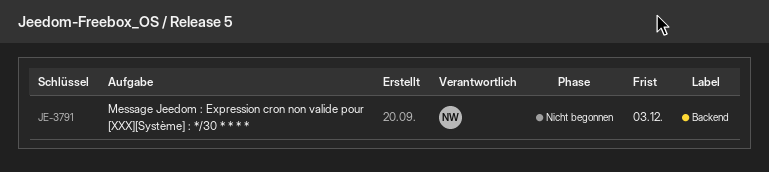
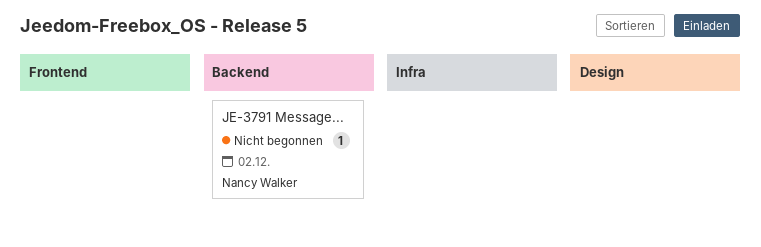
JE-3791, due: Dec 3 -> Dec 2

